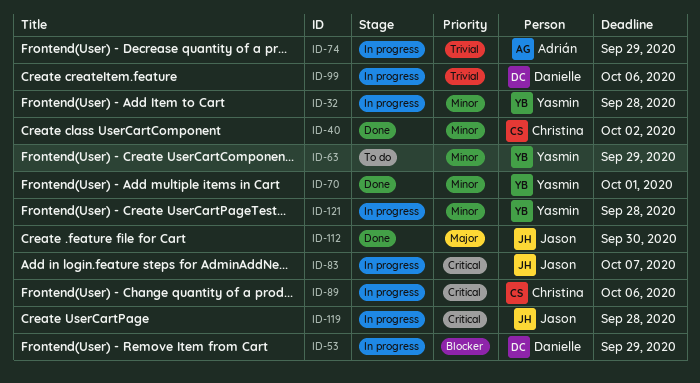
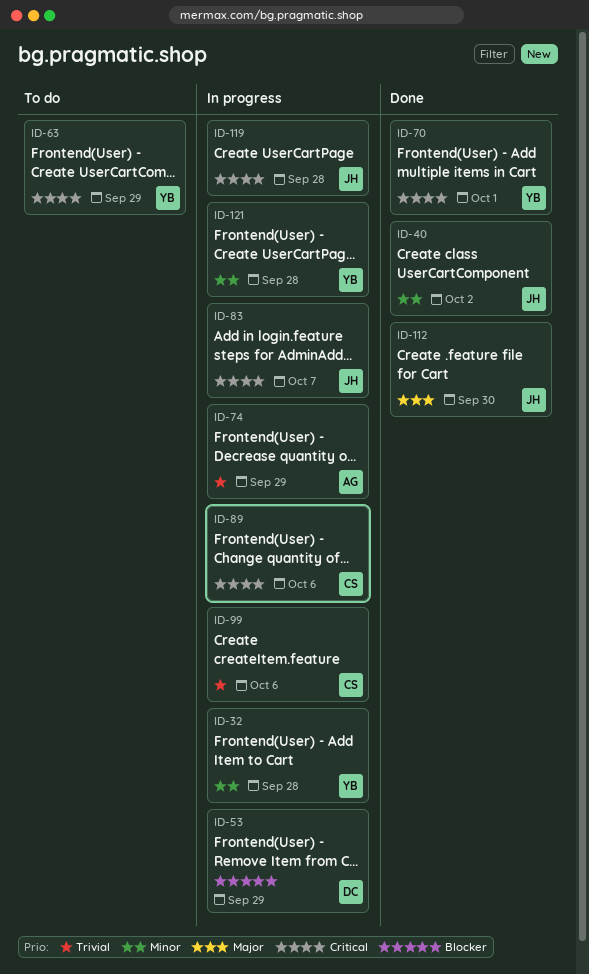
ID-40, owner: Christina -> Jason
ID-63, priority: Minor -> Critical
ID-70, priority: Minor -> Critical
ID-99, owner: Danielle -> Christina

